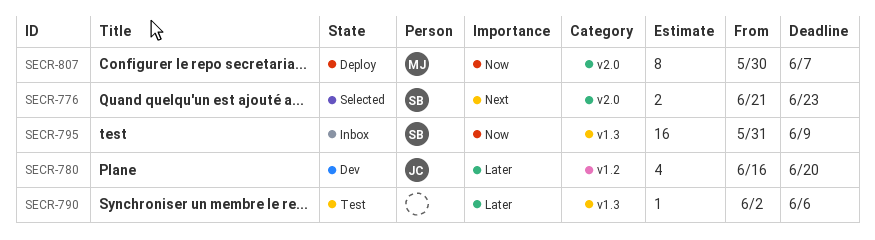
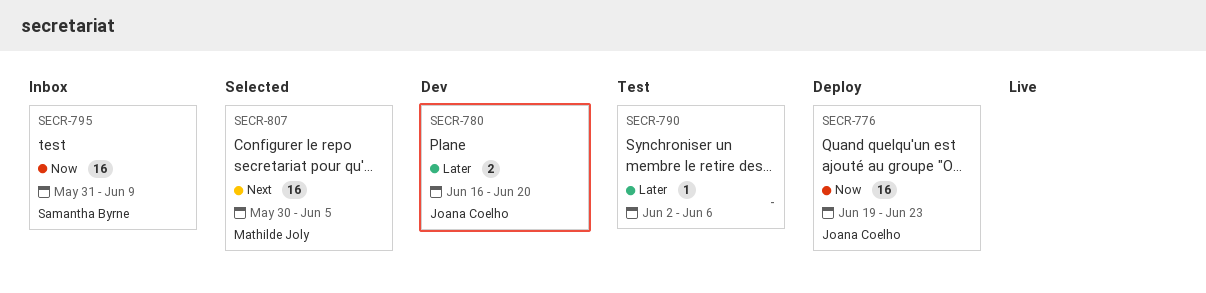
SECR-776, status: Selected -> Deploy
SECR-776, owner: Samantha Byrne -> Joana Coelho
SECR-776, priority: Next -> Now
SECR-776, estimate: 2 -> 16
SECR-776, start: Jun 21 -> Jun 19
SECR-780, estimate: 4 -> 2
SECR-807, status: Deploy -> Selected
SECR-807, priority: Now -> Next
SECR-807, estimate: 8 -> 16
SECR-807, due: Jun 7 -> Jun 5

